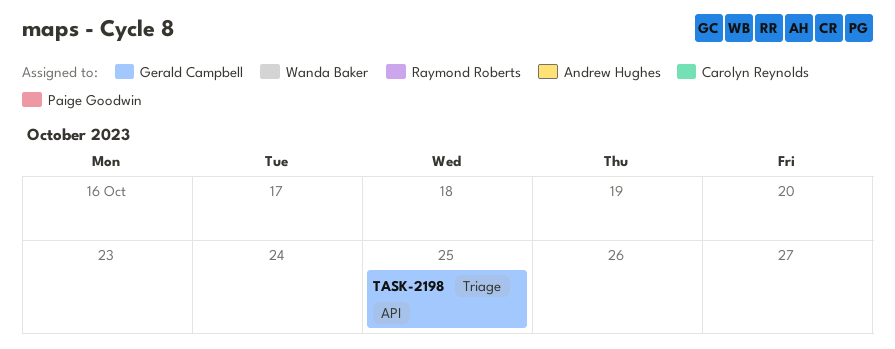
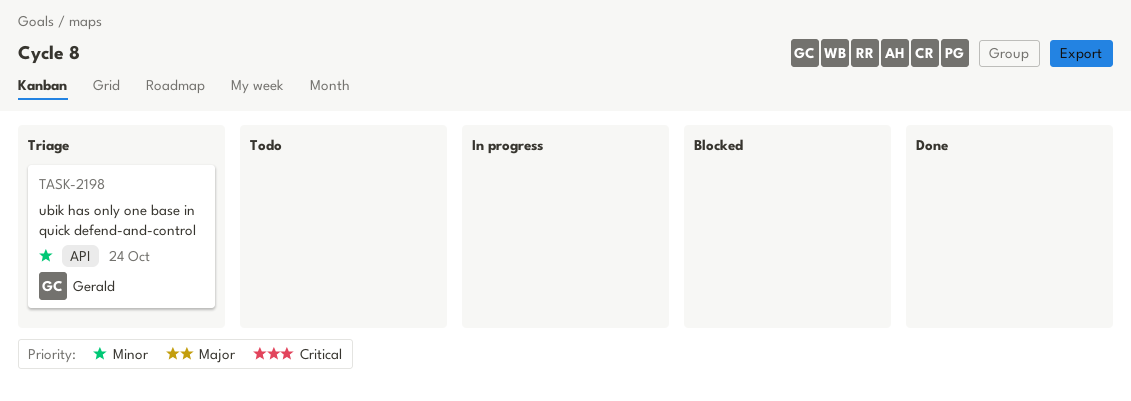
TASK-2198, due: Oct 25 -> Oct 24

